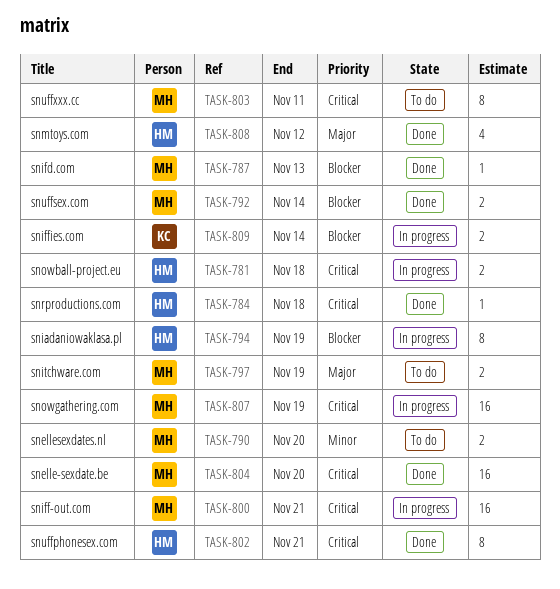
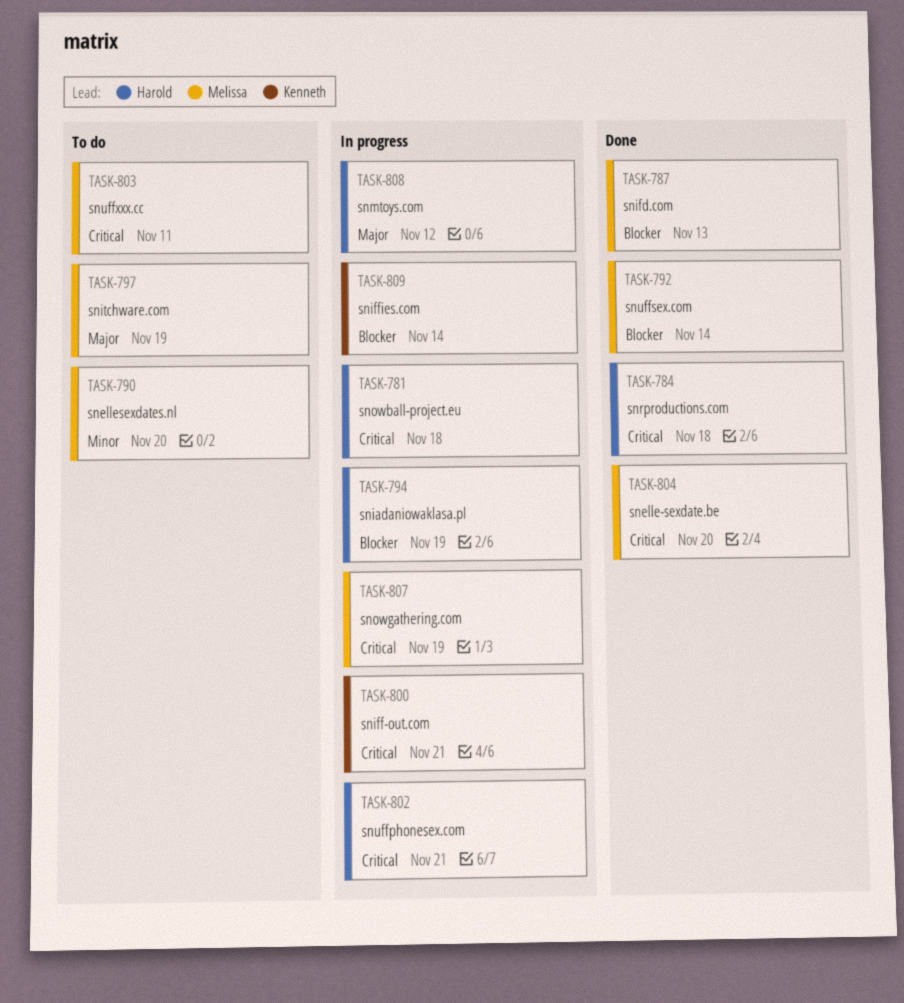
TASK-800, owner: Melissa -> Kenneth
TASK-802, status: Done -> In progress
TASK-808, status: Done -> In progress

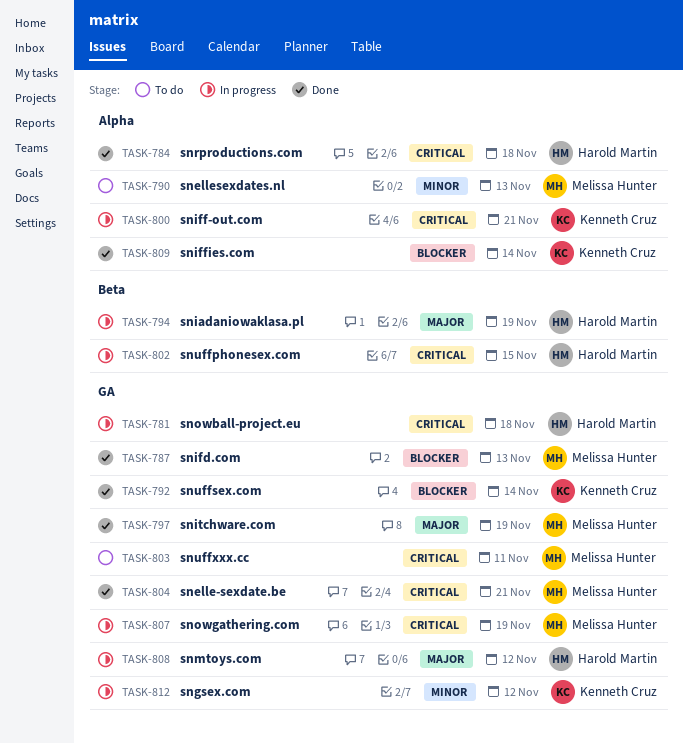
TASK-790, due: Nov 20 -> Nov 13
TASK-792, owner: Melissa Hunter -> Kenneth Cruz
TASK-794, priority: Blocker -> Major
TASK-797, status: To do -> Done
TASK-802, due: Nov 21 -> Nov 15
TASK-804, due: Nov 20 -> Nov 21
TASK-809, status: In progress -> Done
TASK-812: none -> present

